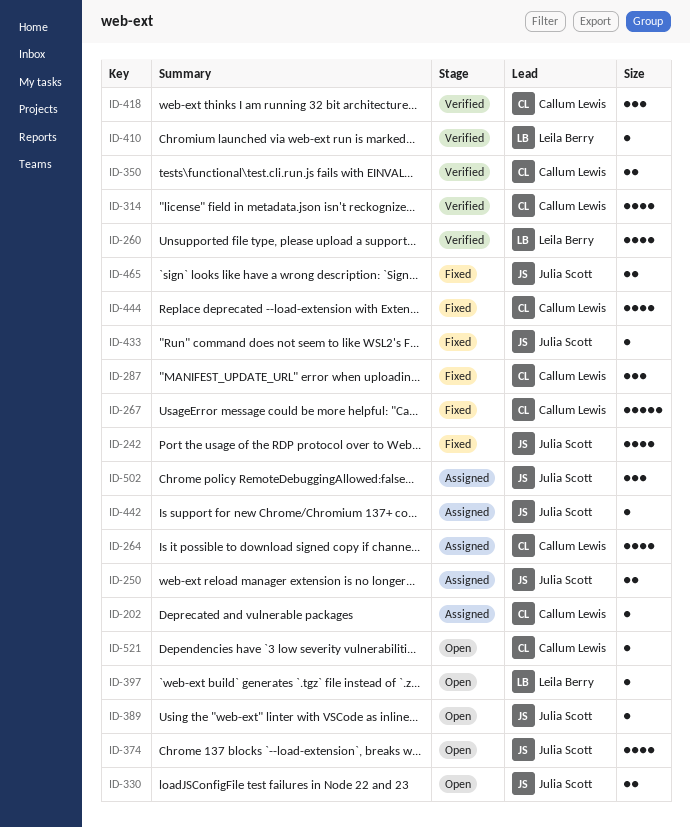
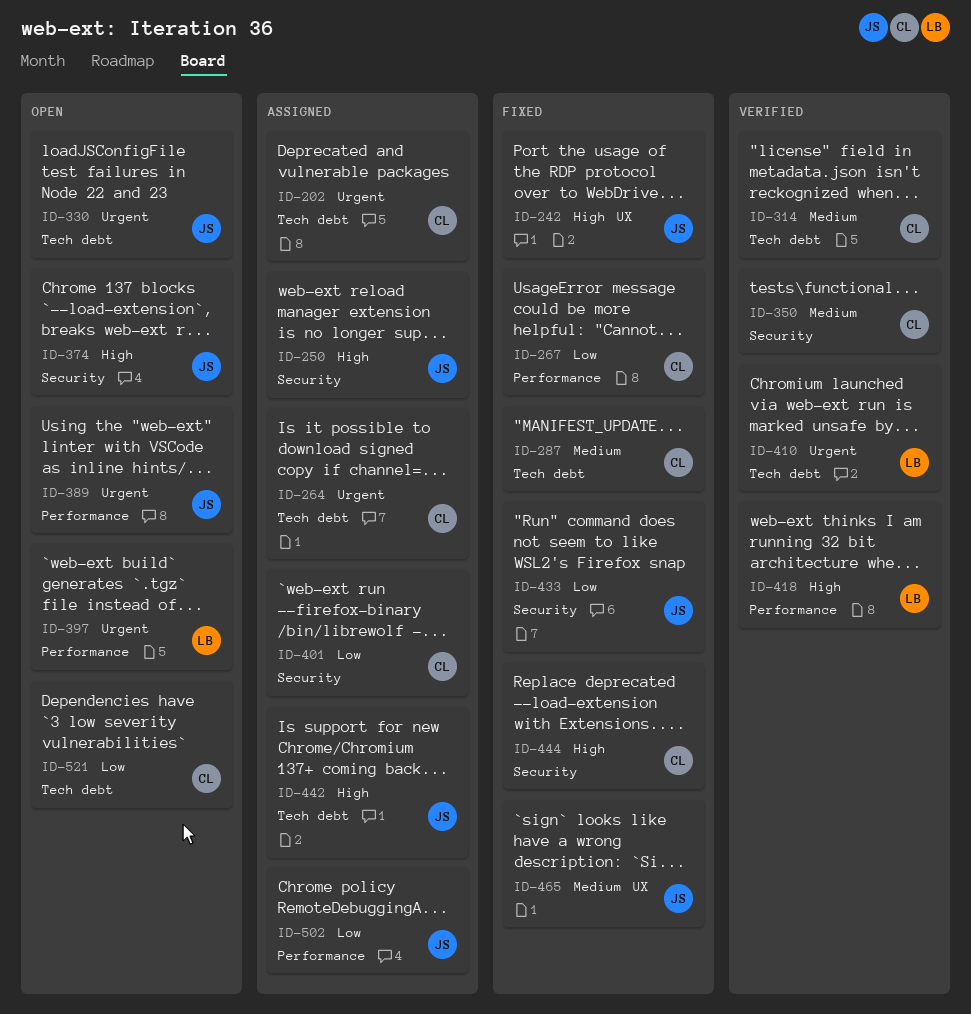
ID-260: present -> none
ID-401: none -> present
ID-418, owner: Callum Lewis -> Leila Berry

